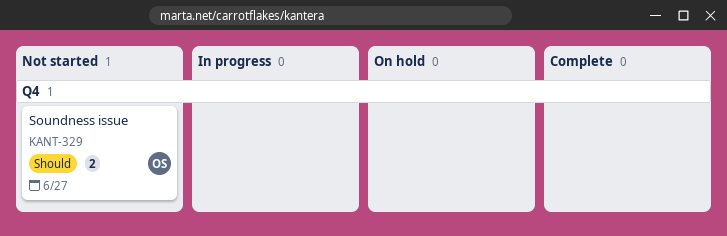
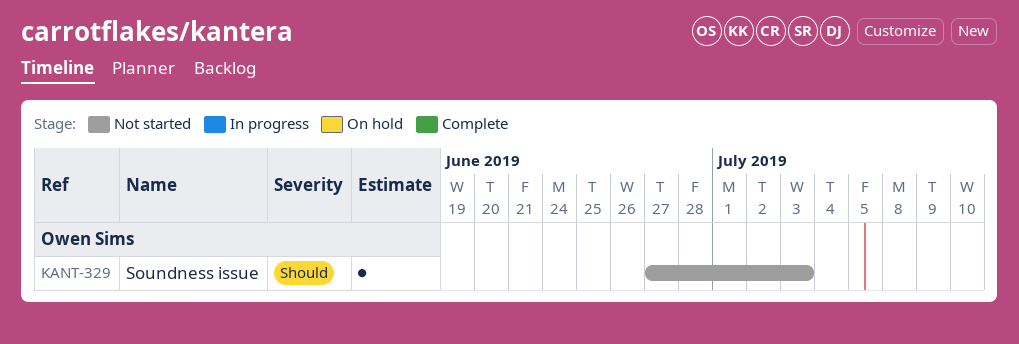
KANT-329, estimate: 2 -> 1
KANT-329, due: Jun 27 -> Jul 3

